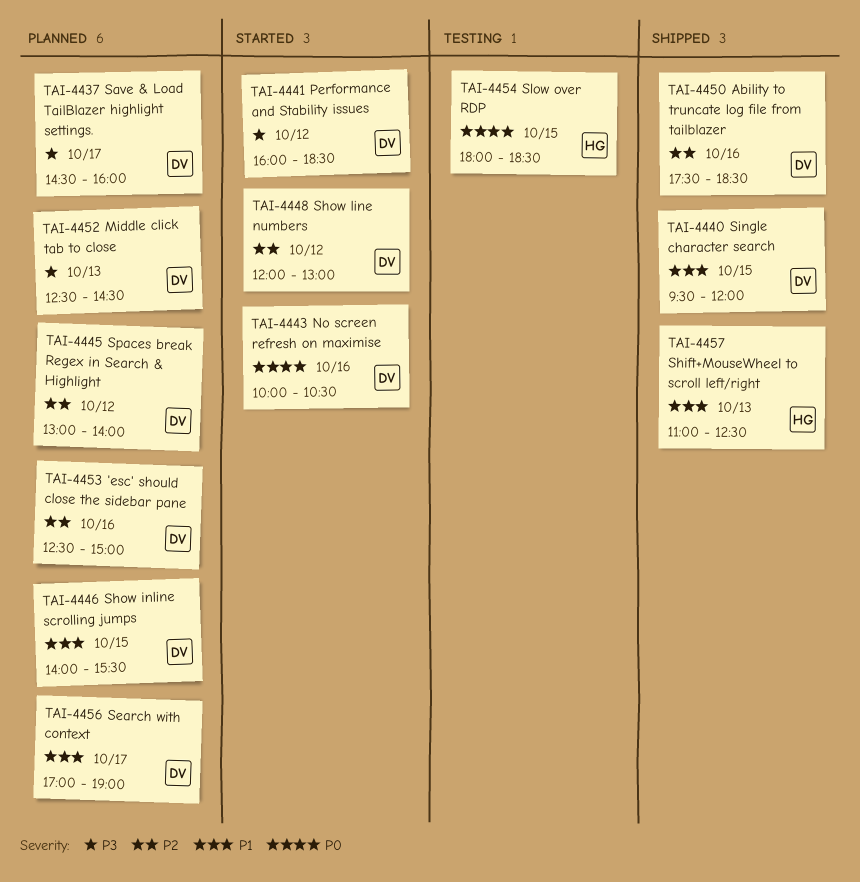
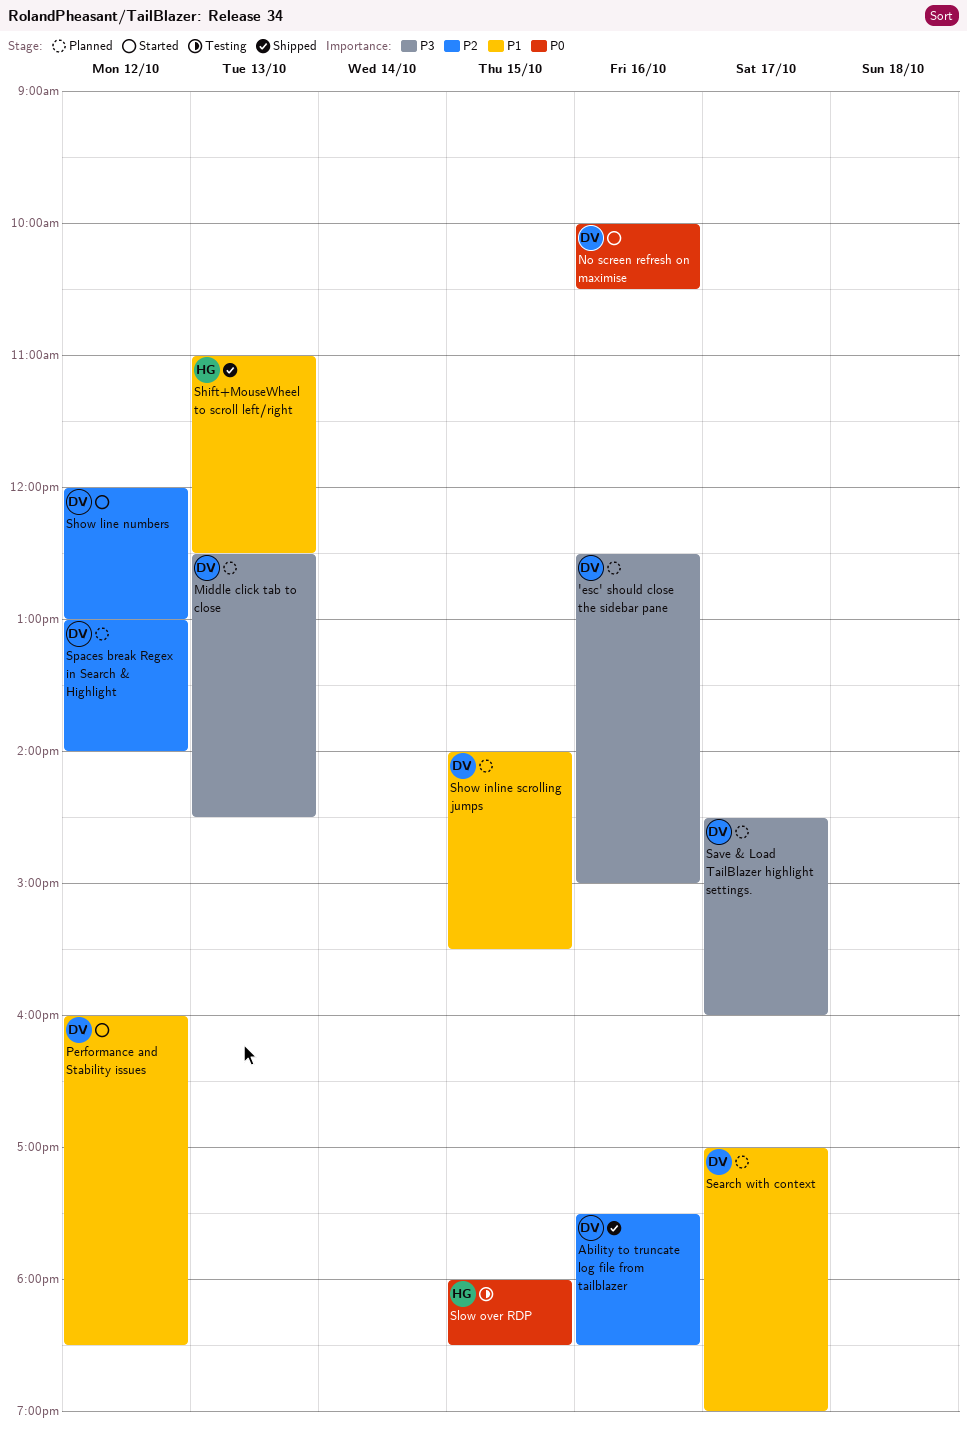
'esc' should close the sidebar pane, priority: P2 -> P3
Performance and Stability issues, priority: P3 -> P1
Single character search: present -> none

